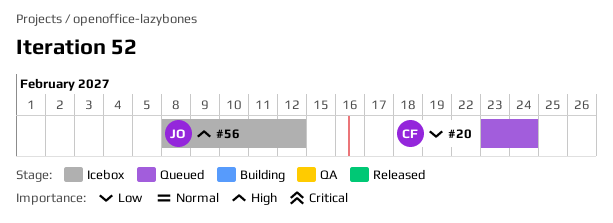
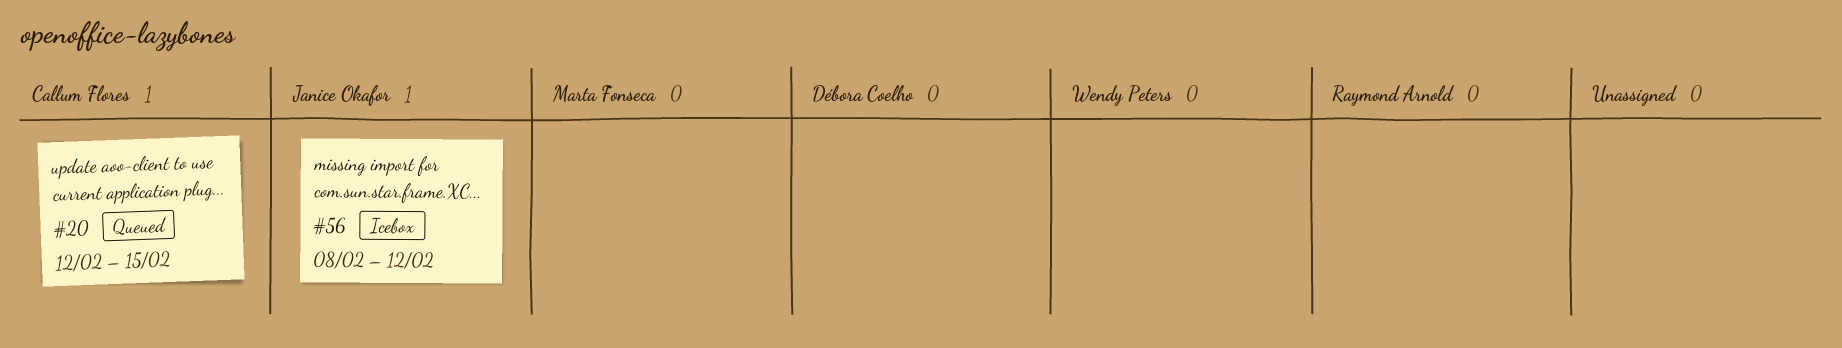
#20, start: Feb 23 -> Feb 12
#20, due: Feb 24 -> Feb 15

